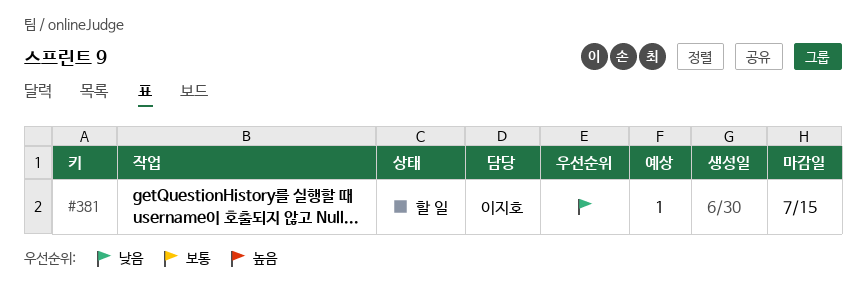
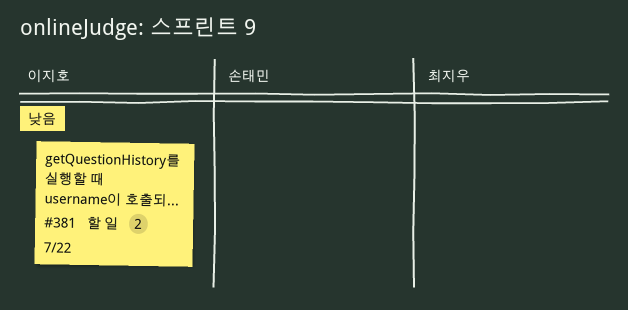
#381, estimate: 1 -> 2
#381, due: Jul 15 -> Jul 22

